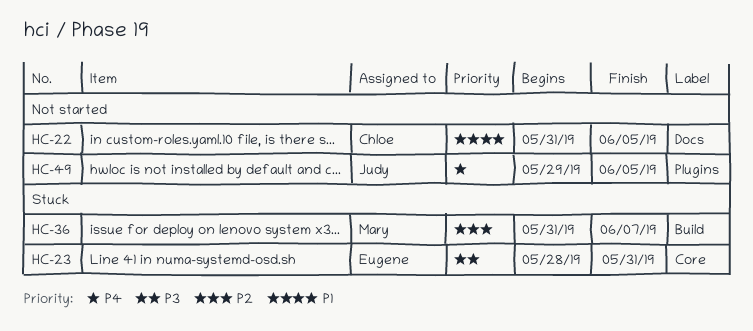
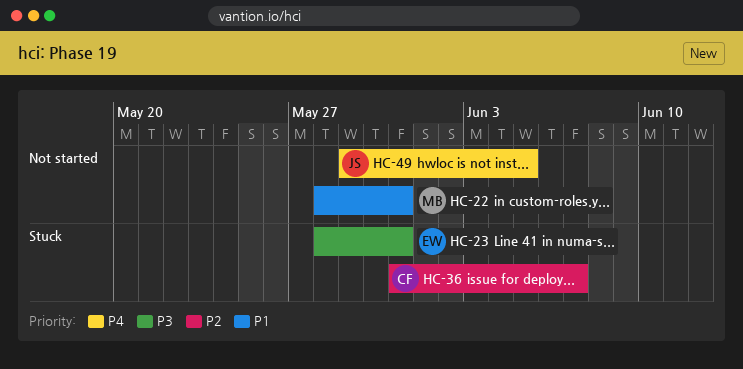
HC-22, owner: Chloe -> Mary
HC-22, start: May 31 -> May 28
HC-22, due: Jun 5 -> May 31
HC-36, owner: Mary -> Chloe

